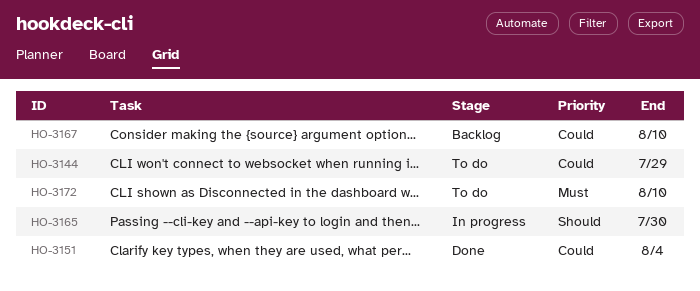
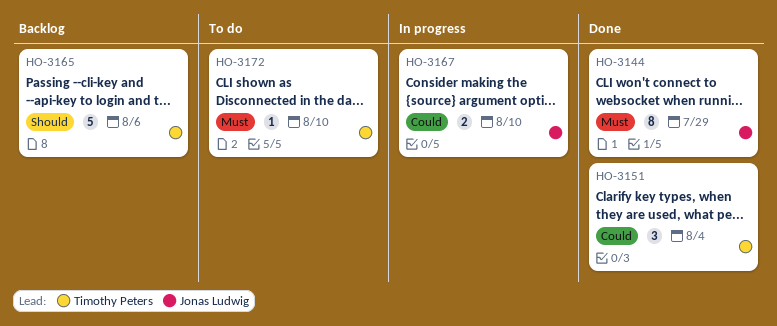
HO-3144, status: To do -> Done
HO-3144, priority: Could -> Must
HO-3165, status: In progress -> Backlog
HO-3165, due: Jul 30 -> Aug 6
HO-3167, status: Backlog -> In progress

